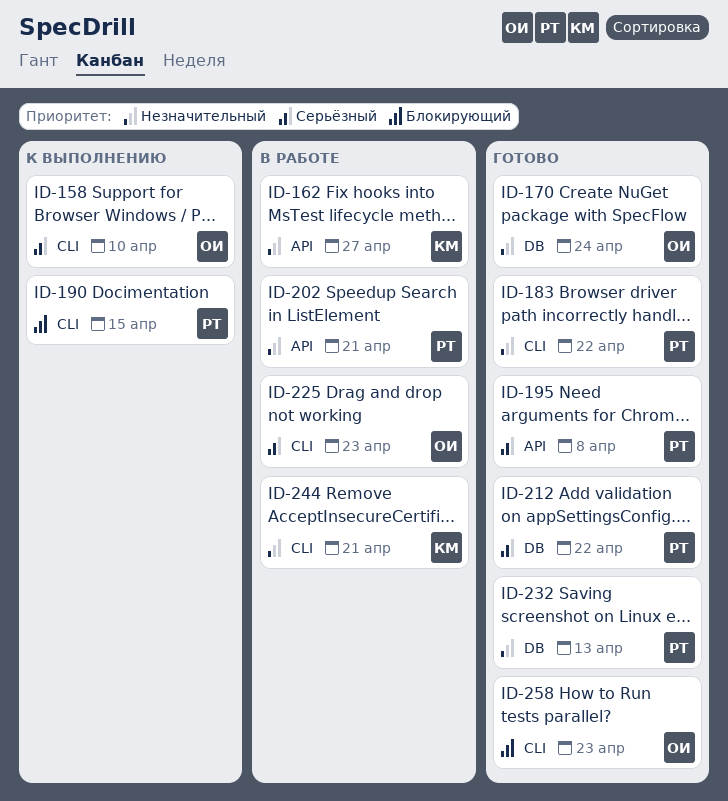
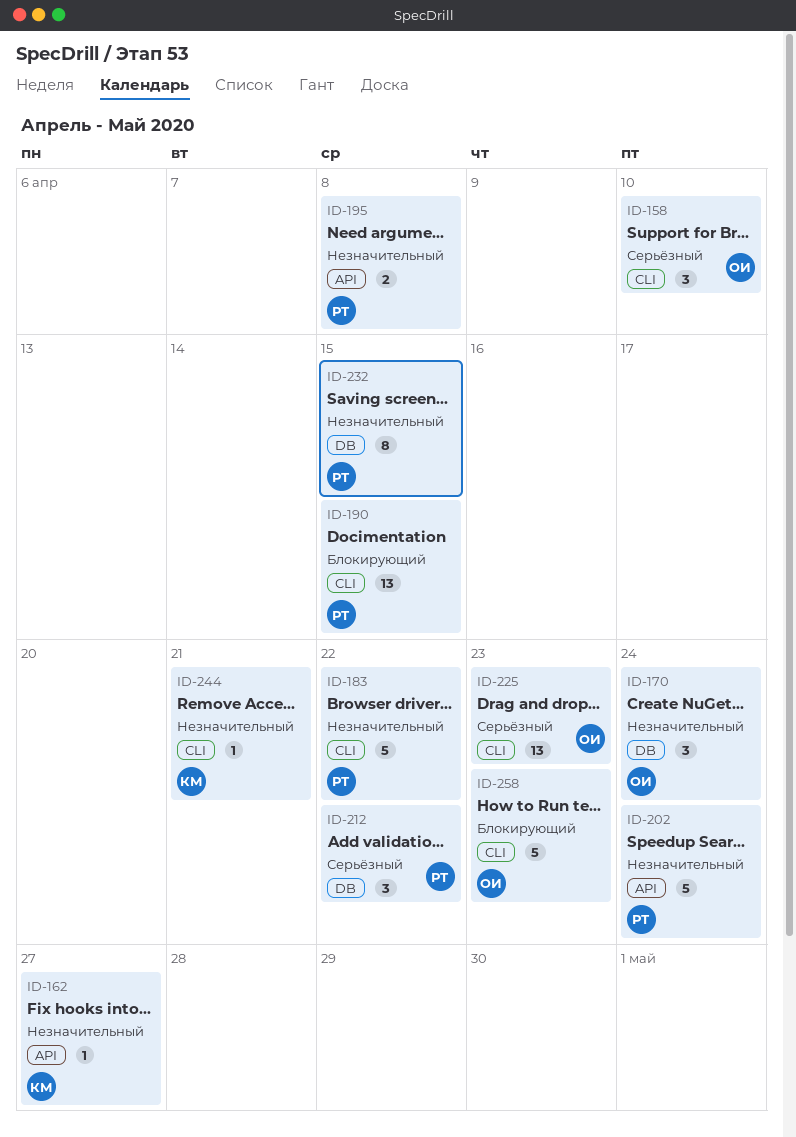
ID-195, priority: Серьёзный -> Незначительный
ID-202, due: Apr 21 -> Apr 24
ID-232, due: Apr 13 -> Apr 15

